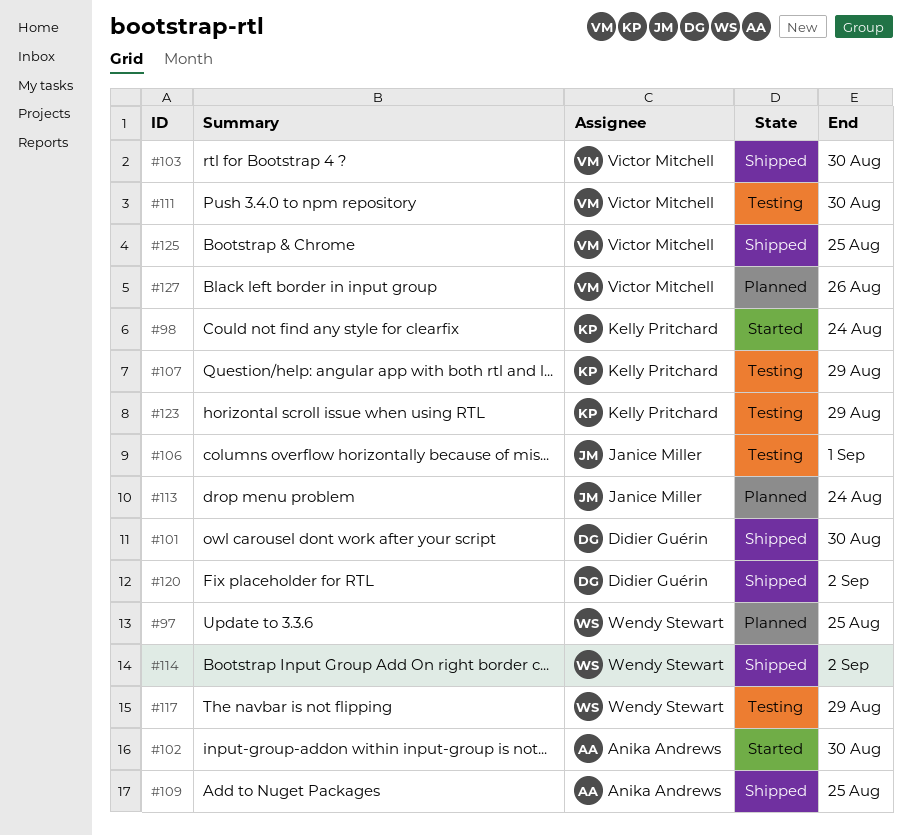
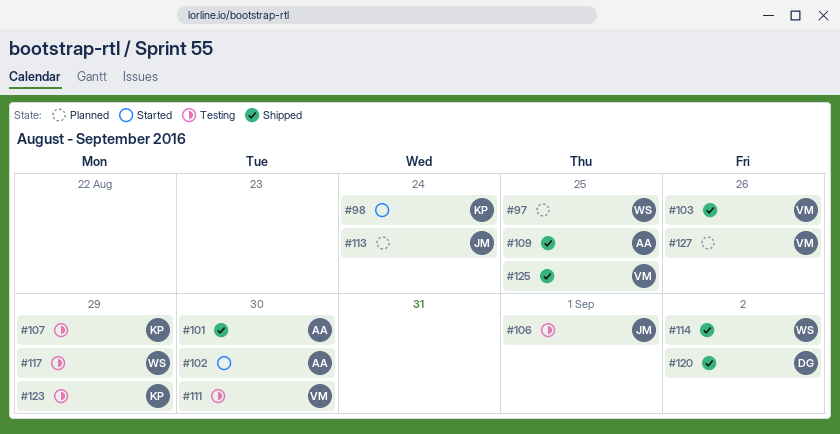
#101, owner: Didier Guérin -> Anika Andrews
#103, due: Aug 30 -> Aug 26

